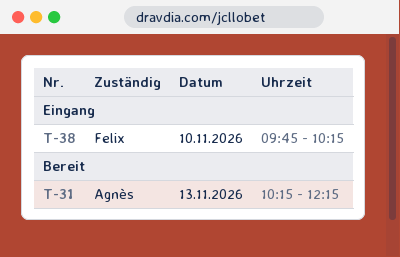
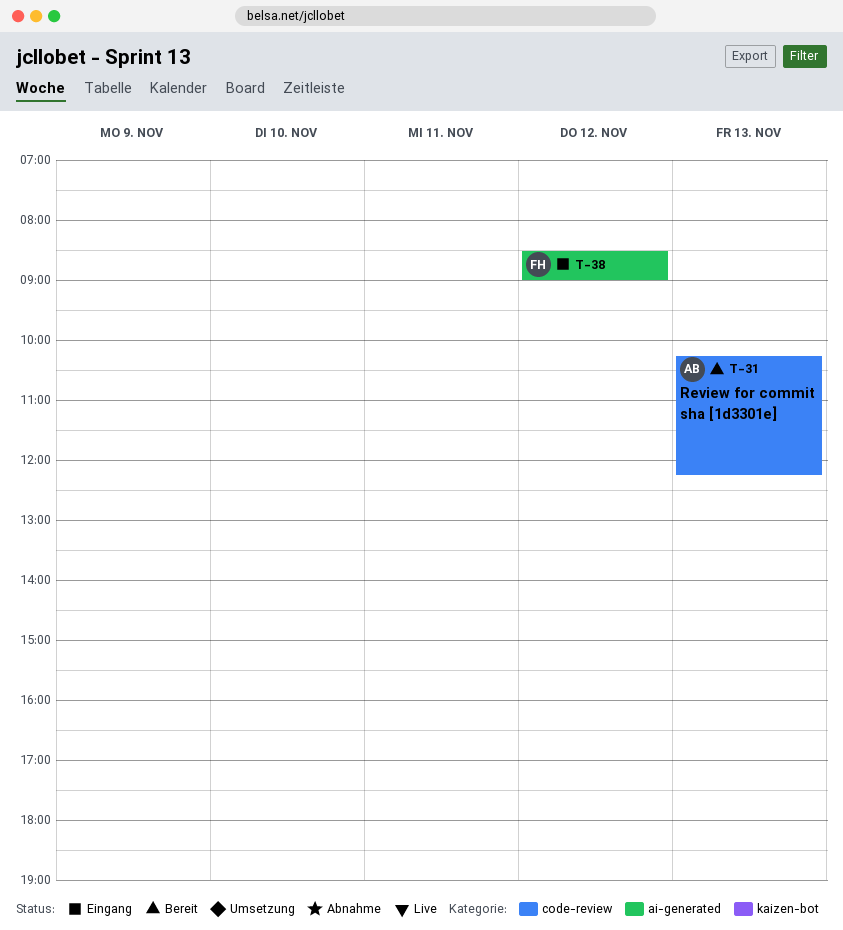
T-38, day: Nov 10 -> Nov 12
T-38, begins: 09:45 -> 08:30
T-38, ends: 10:15 -> 09:00

